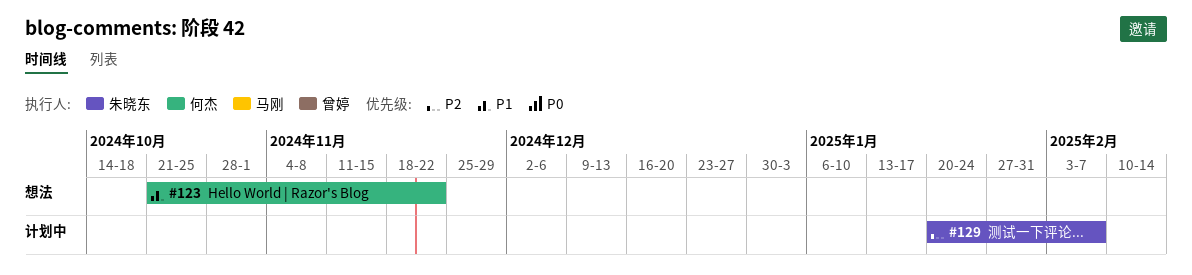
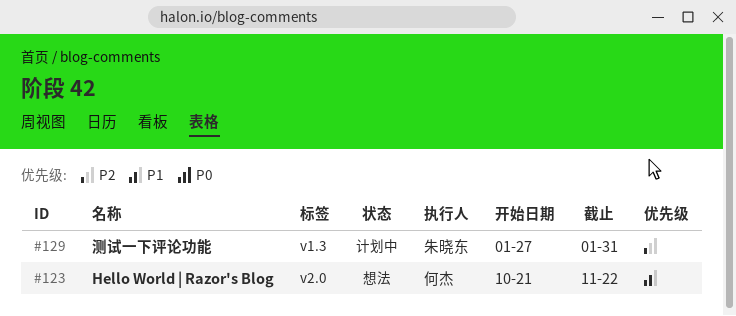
#129, start: Jan 20 -> Jan 27
#129, due: Feb 7 -> Jan 31

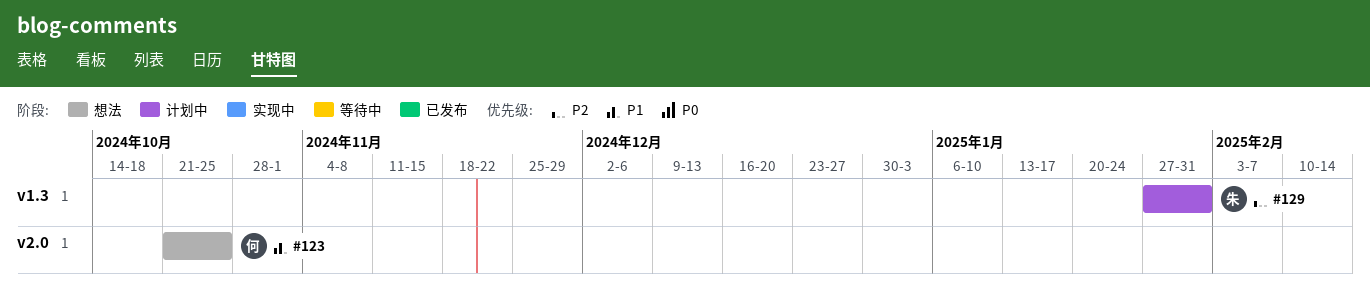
#123, due: Nov 22 -> Oct 25

